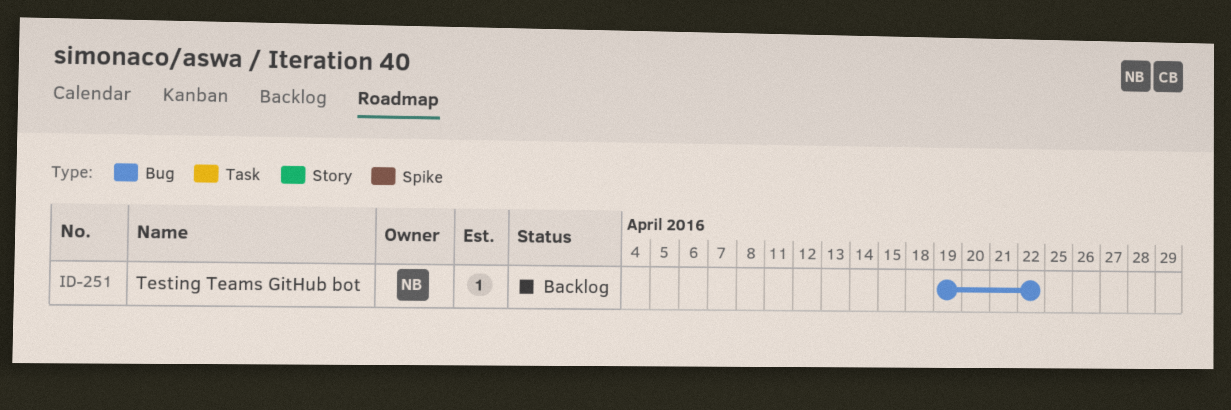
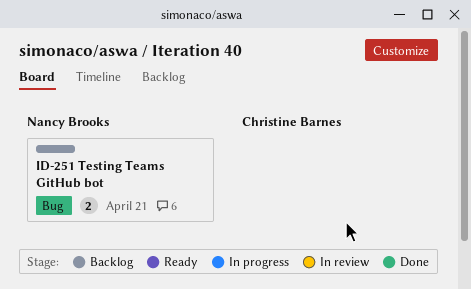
ID-251, estimate: 1 -> 2
ID-251, due: Apr 22 -> Apr 21

